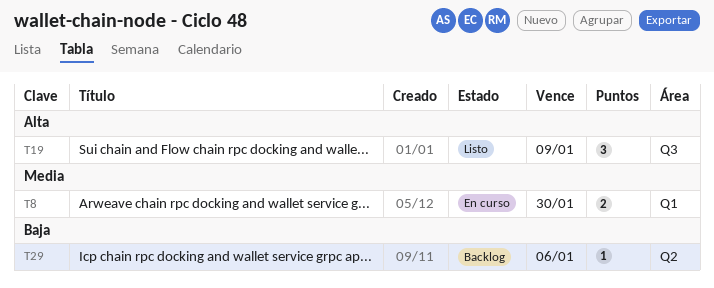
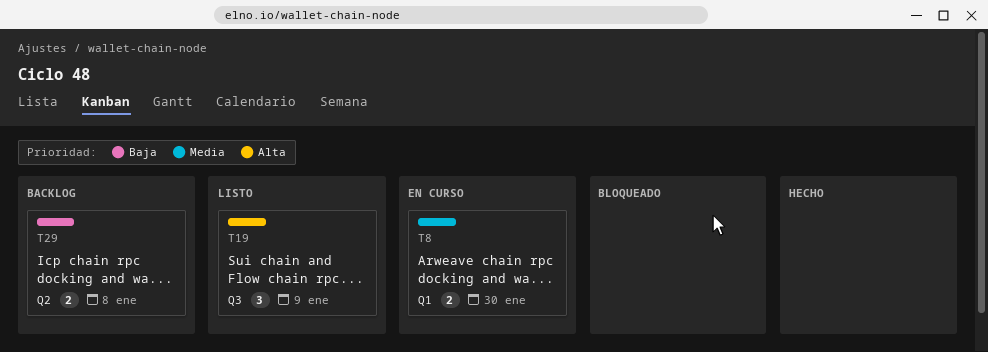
T29, estimate: 1 -> 2
T29, due: Jan 6 -> Jan 8

